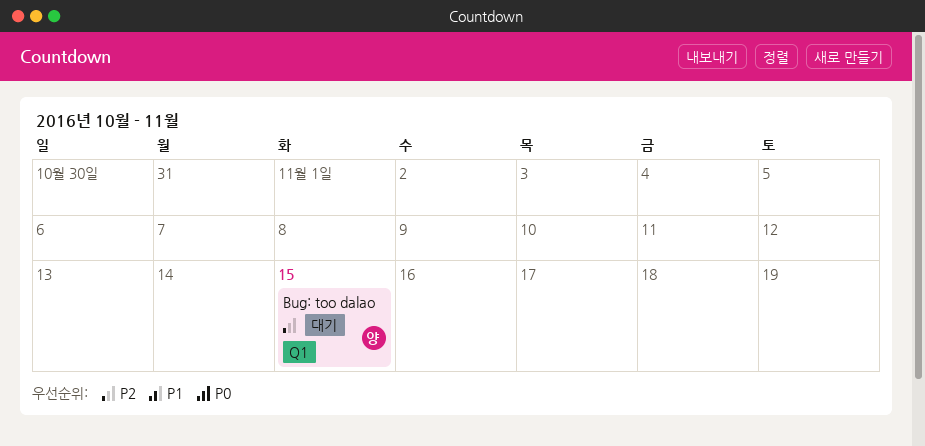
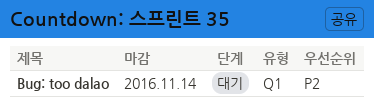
Bug: too dalao, due: Nov 15 -> Nov 14

